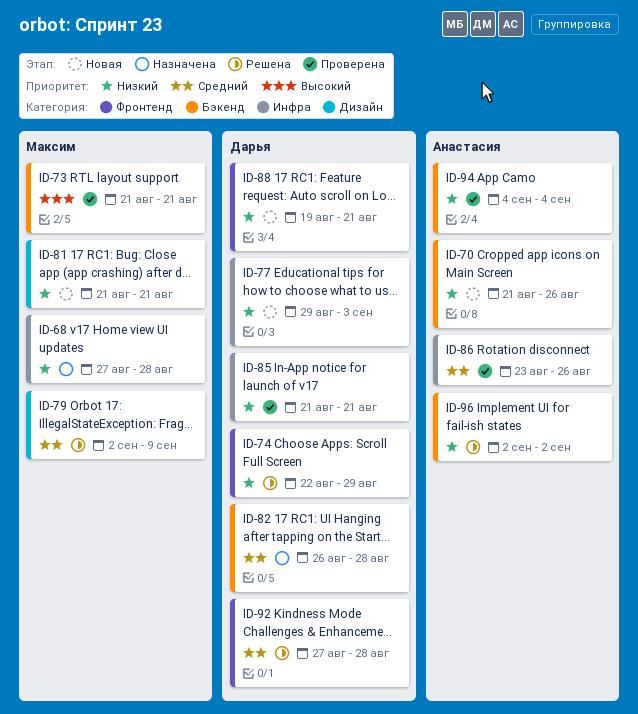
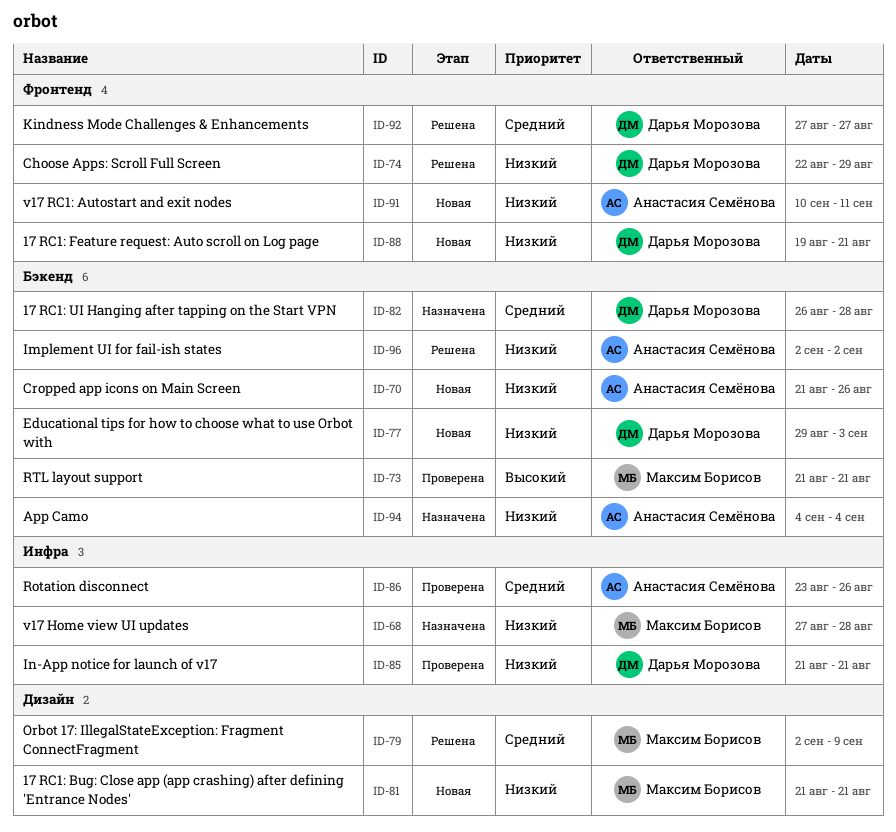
ID-77, label: Инфра -> Бэкенд
ID-91: none -> present
ID-92, due: Aug 28 -> Aug 27
ID-94, status: Проверена -> Назначена

